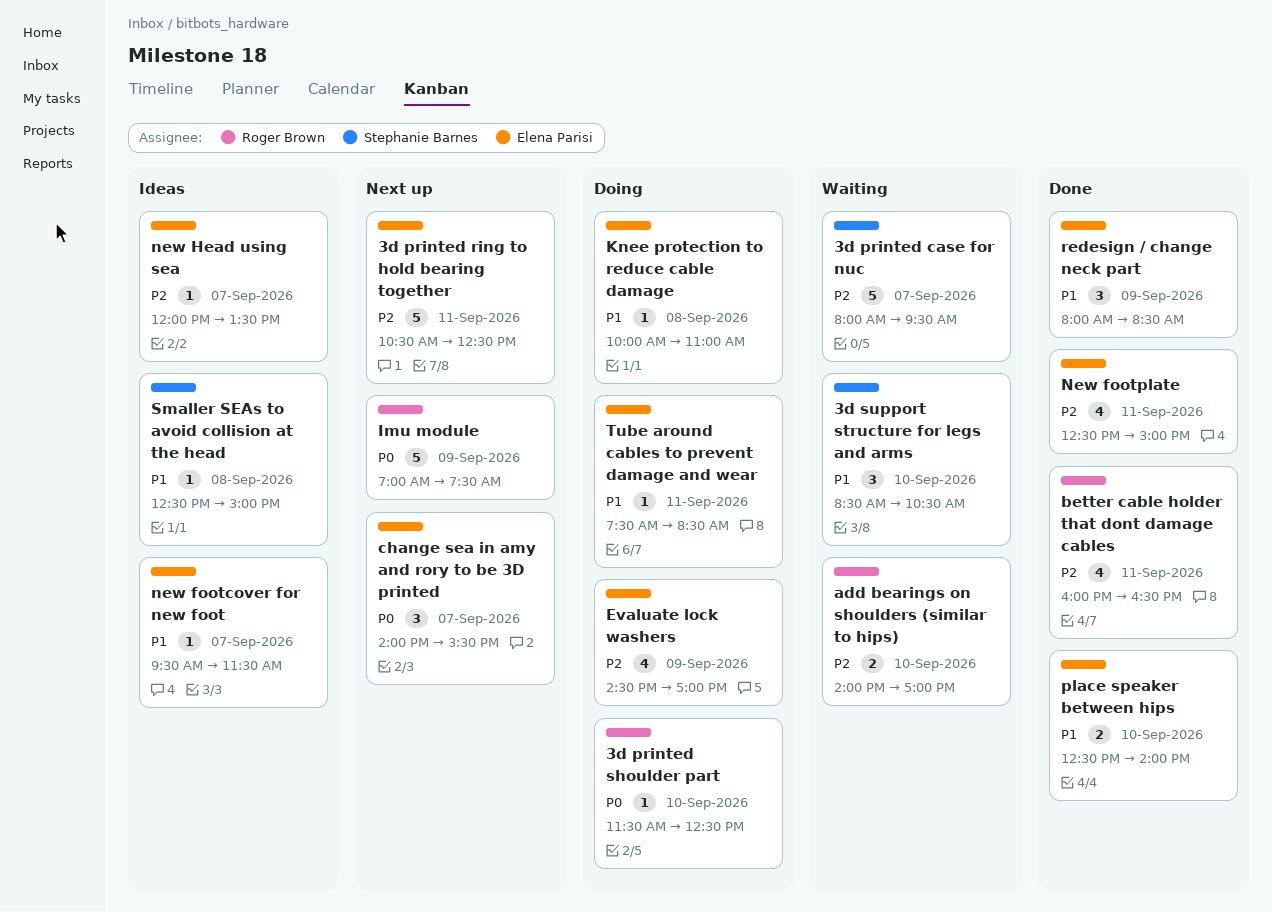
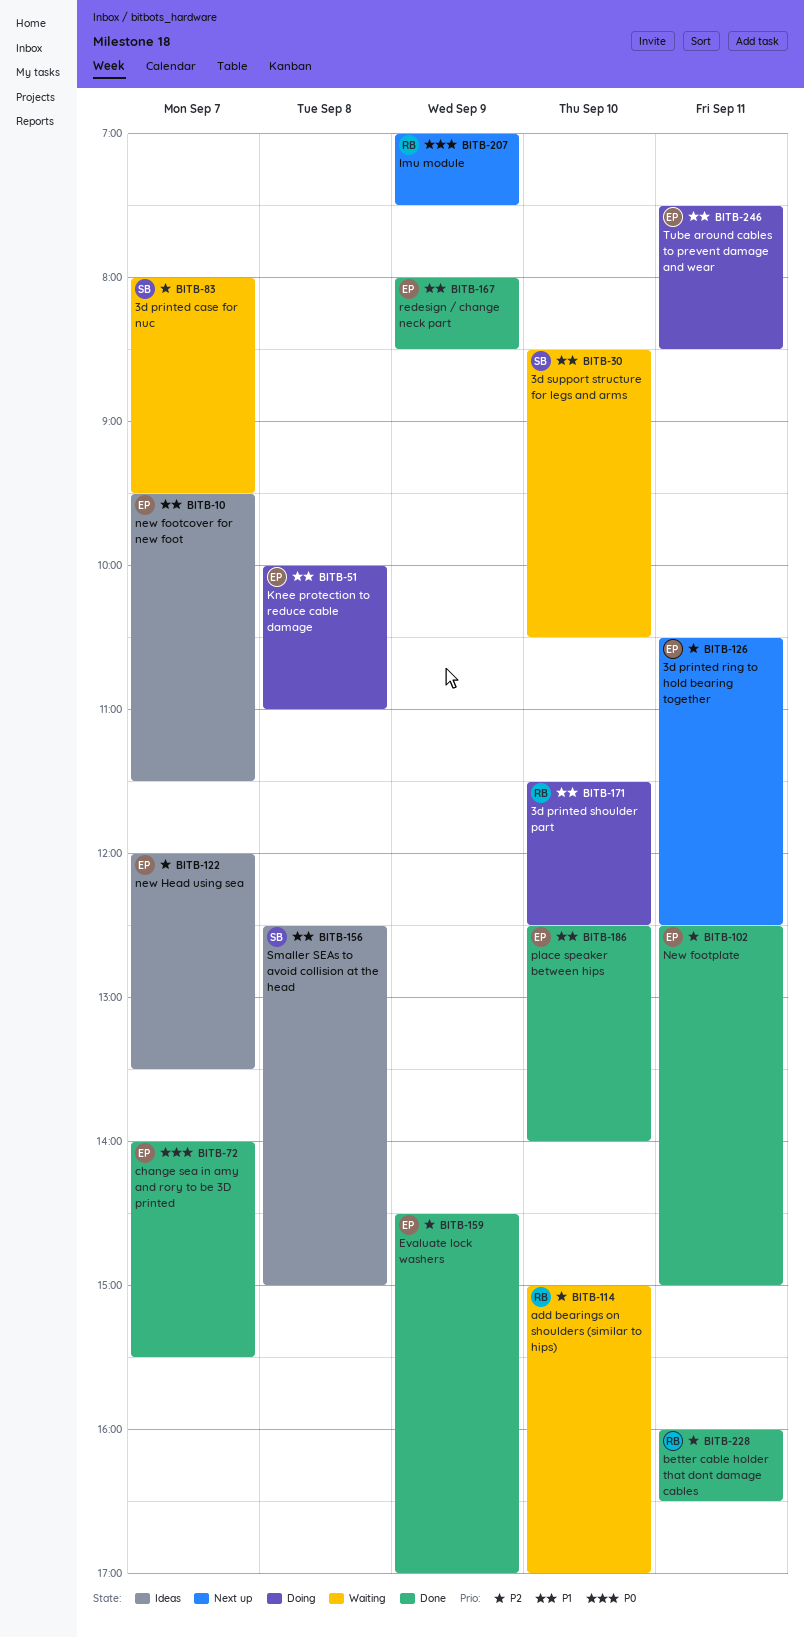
3d printed shoulder part, priority: P0 -> P1
add bearings on shoulders (similar to hips), begins: 14:00 -> 15:00
change sea in amy and rory to be 3D printed, status: Next up -> Done
Evaluate lock washers, status: Doing -> Done

